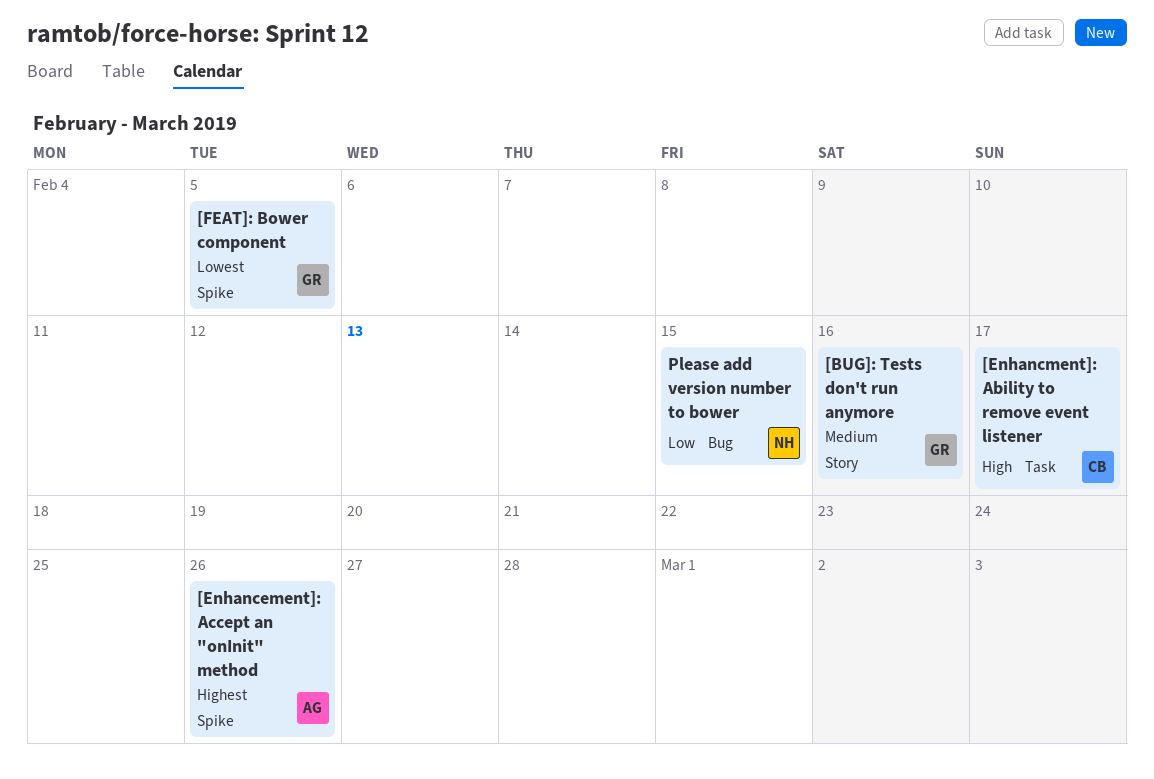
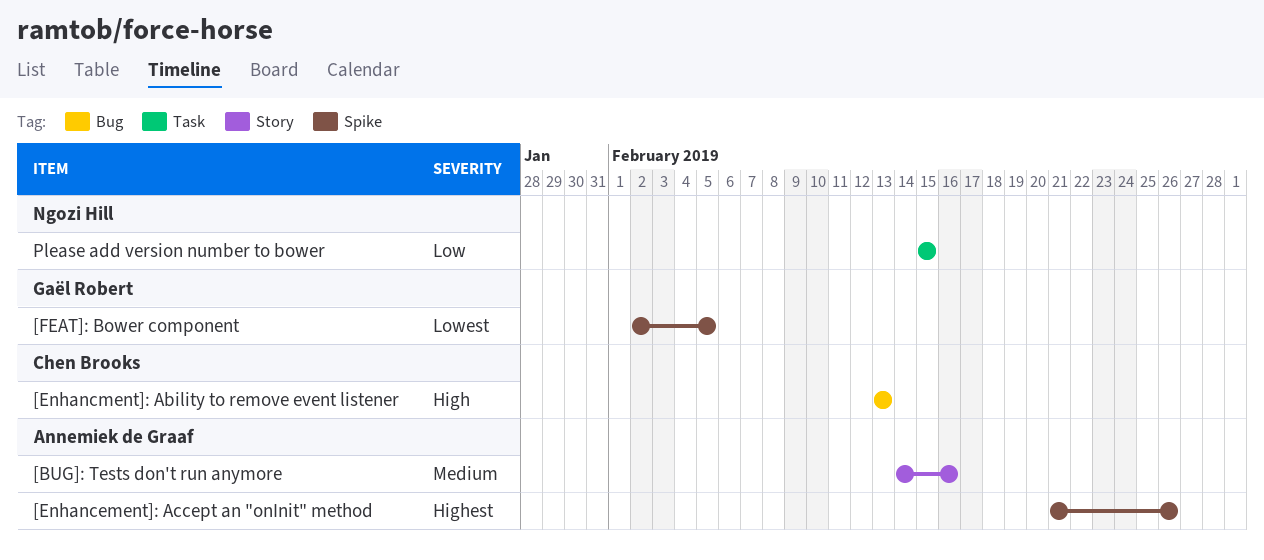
[BUG]: Tests don't run anymore, owner: Gaël Robert -> Annemiek de Graaf
[Enhancment]: Ability to remove event listener, label: Task -> Bug
[Enhancment]: Ability to remove event listener, due: Feb 17 -> Feb 13
Please add version number to bower, label: Bug -> Task

